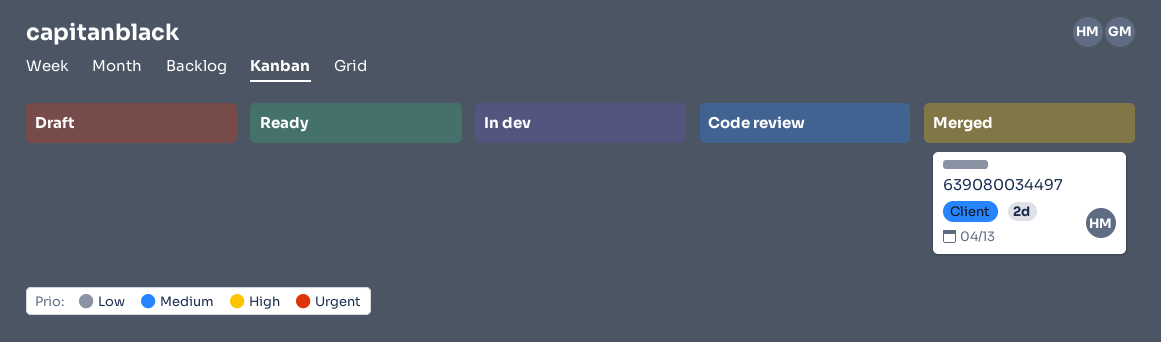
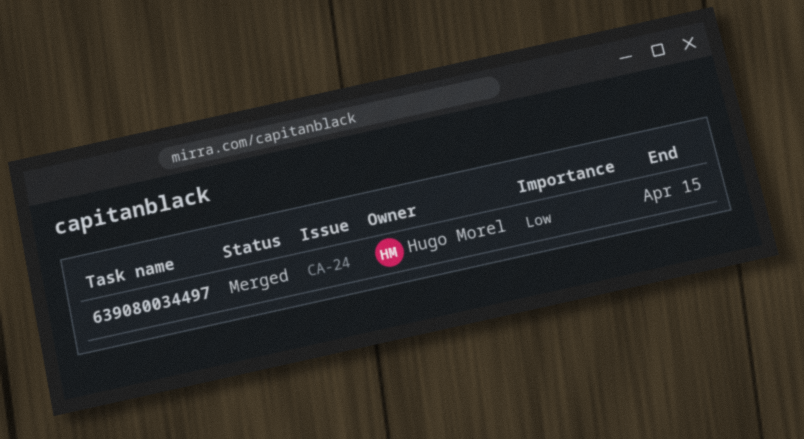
639080034497, due: Apr 13 -> Apr 15

